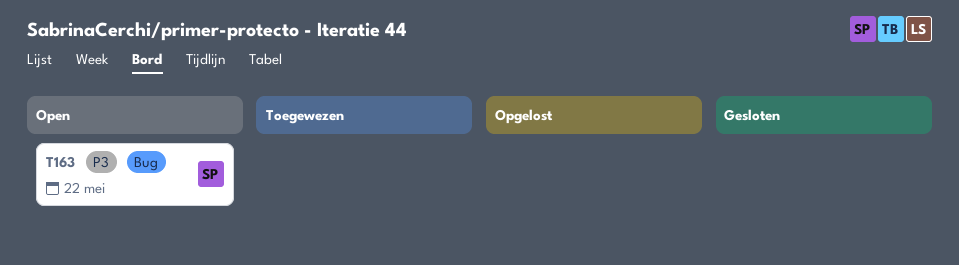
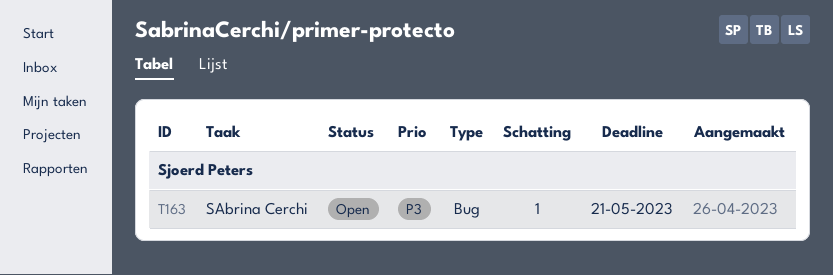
T163, due: May 22 -> May 21

